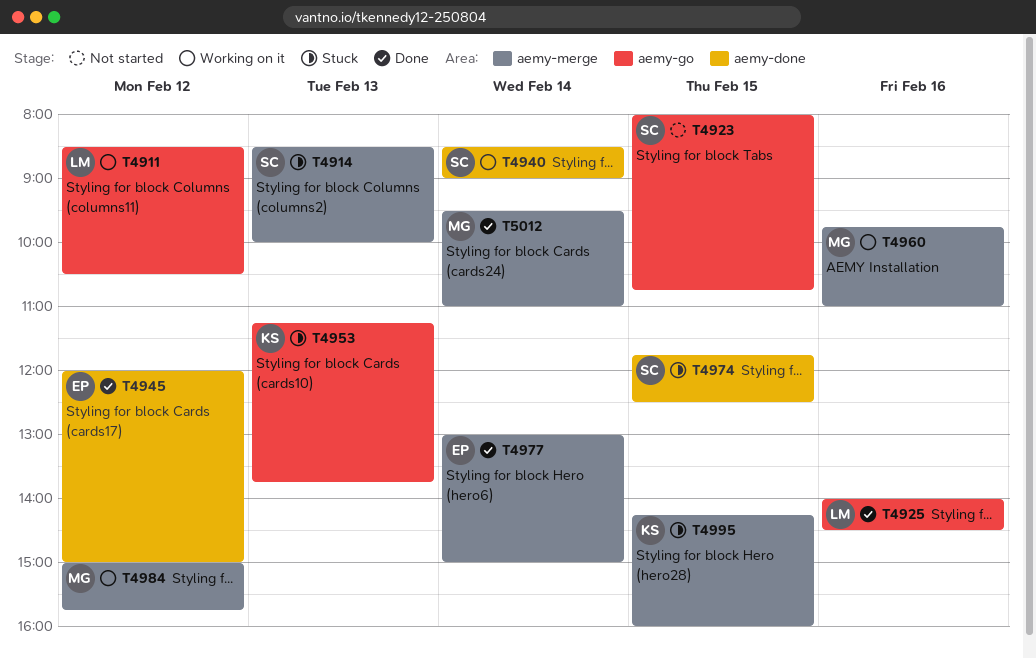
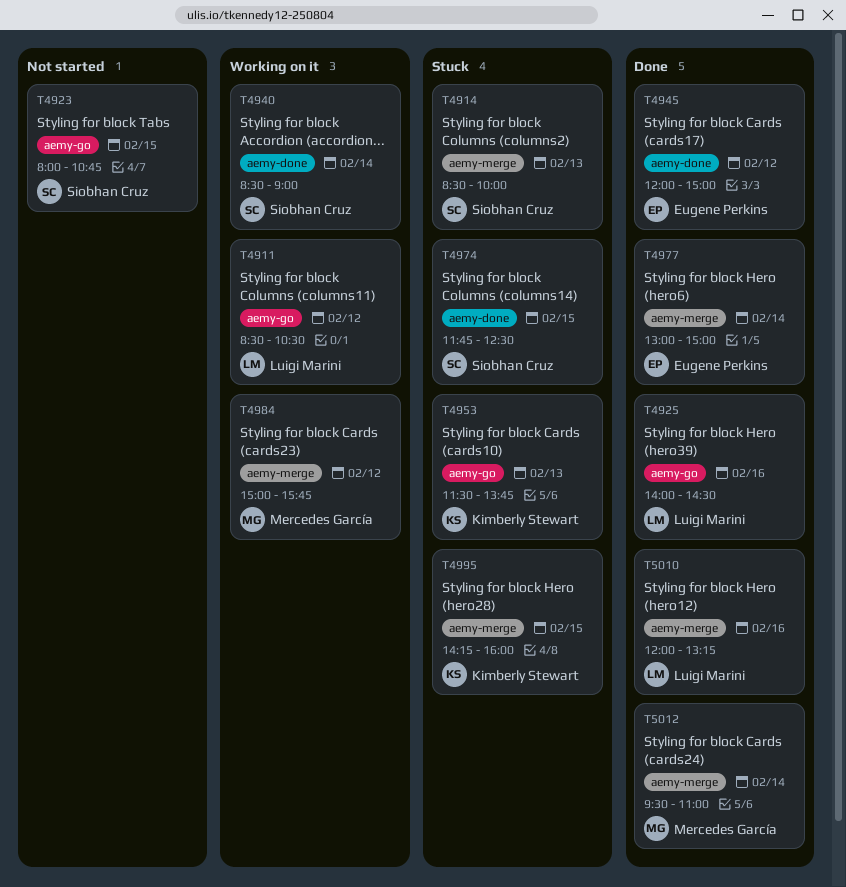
T4953, begins: 11:15 -> 11:30
T4960: present -> none
T5010: none -> present

